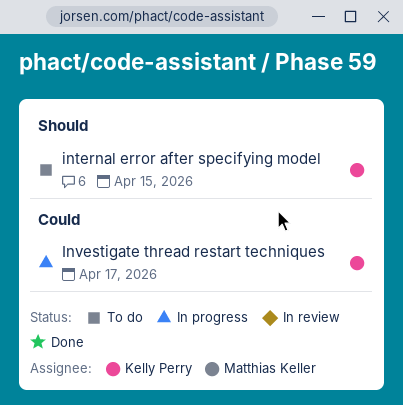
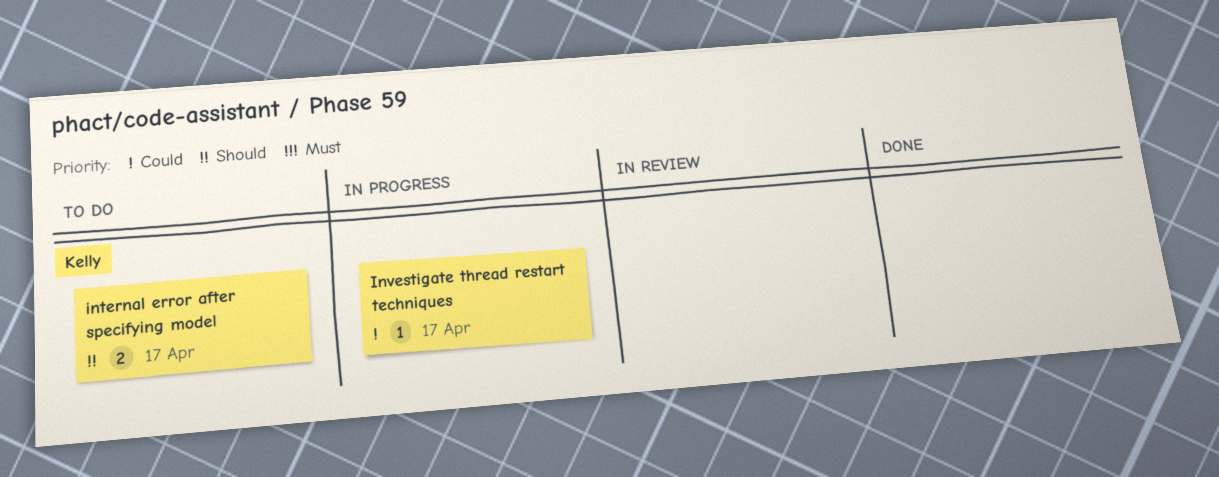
internal error after specifying model, due: Apr 15 -> Apr 17

